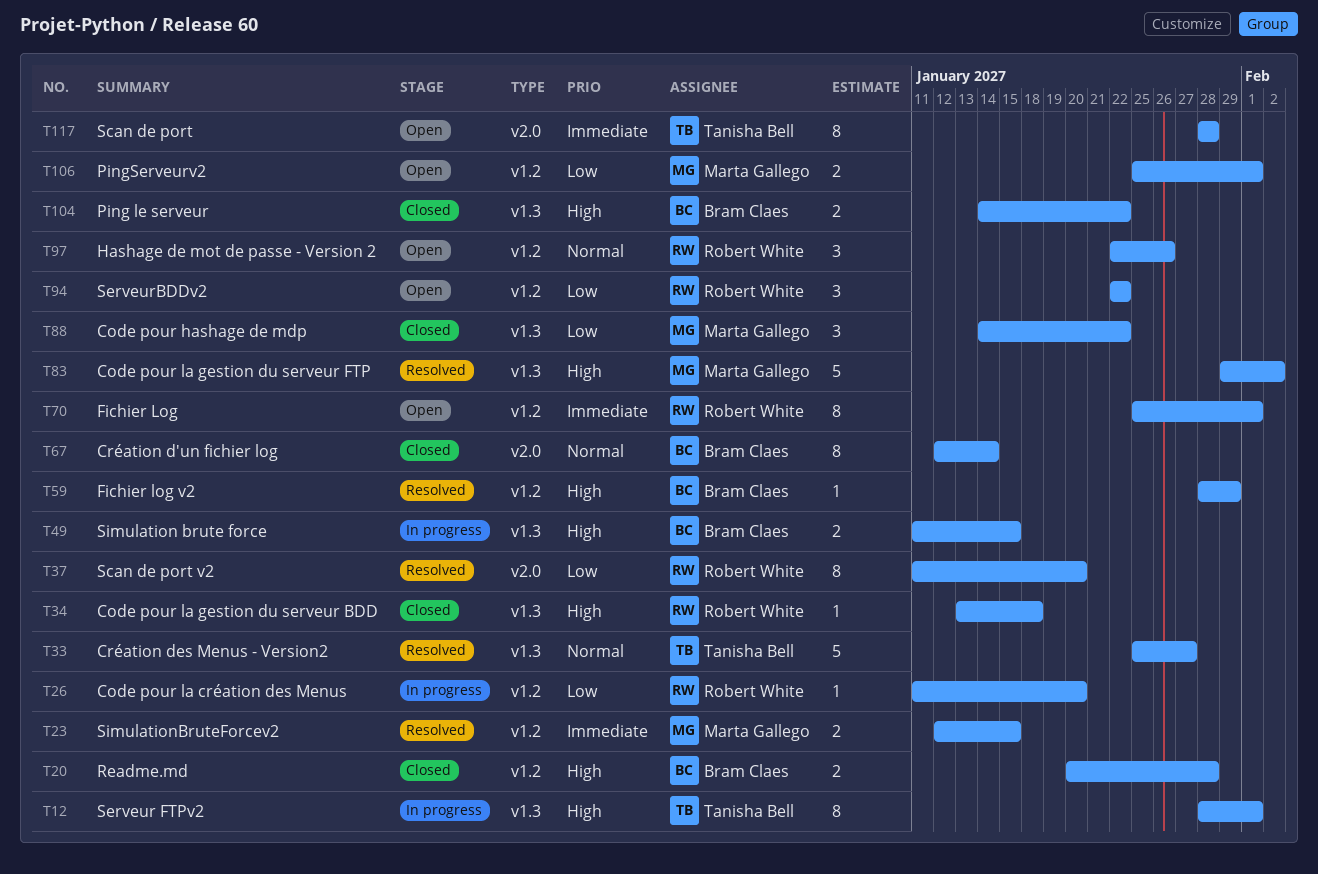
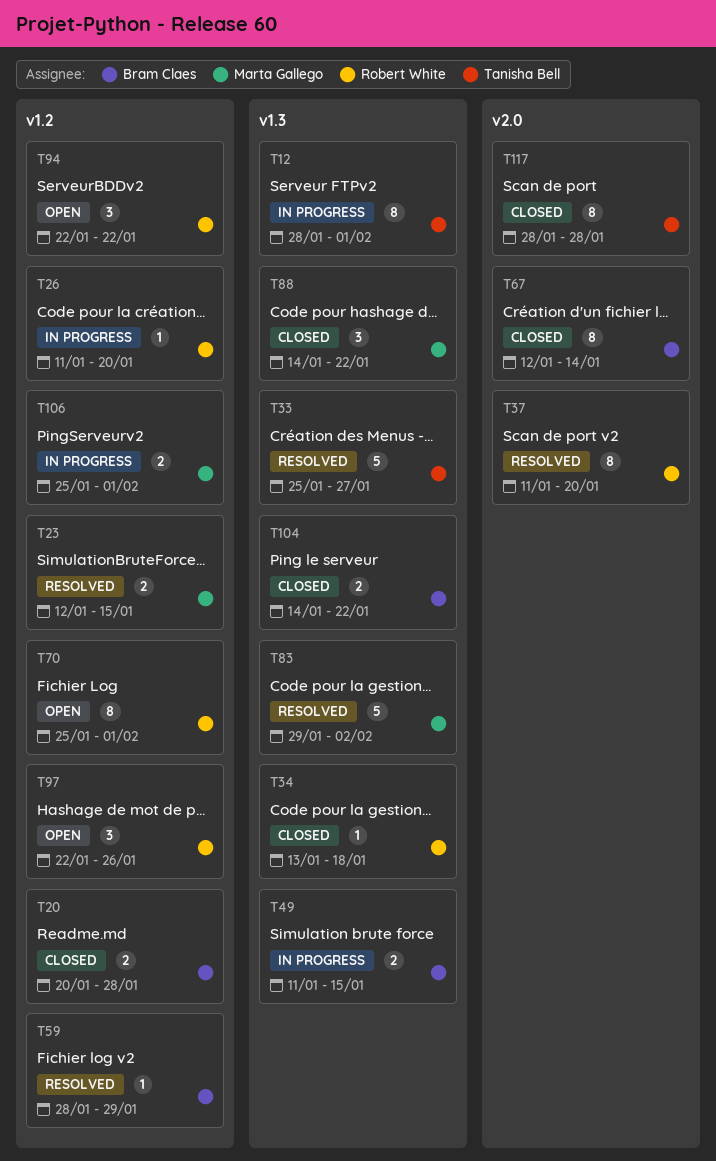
T106, status: Open -> In progress
T117, status: Open -> Closed

